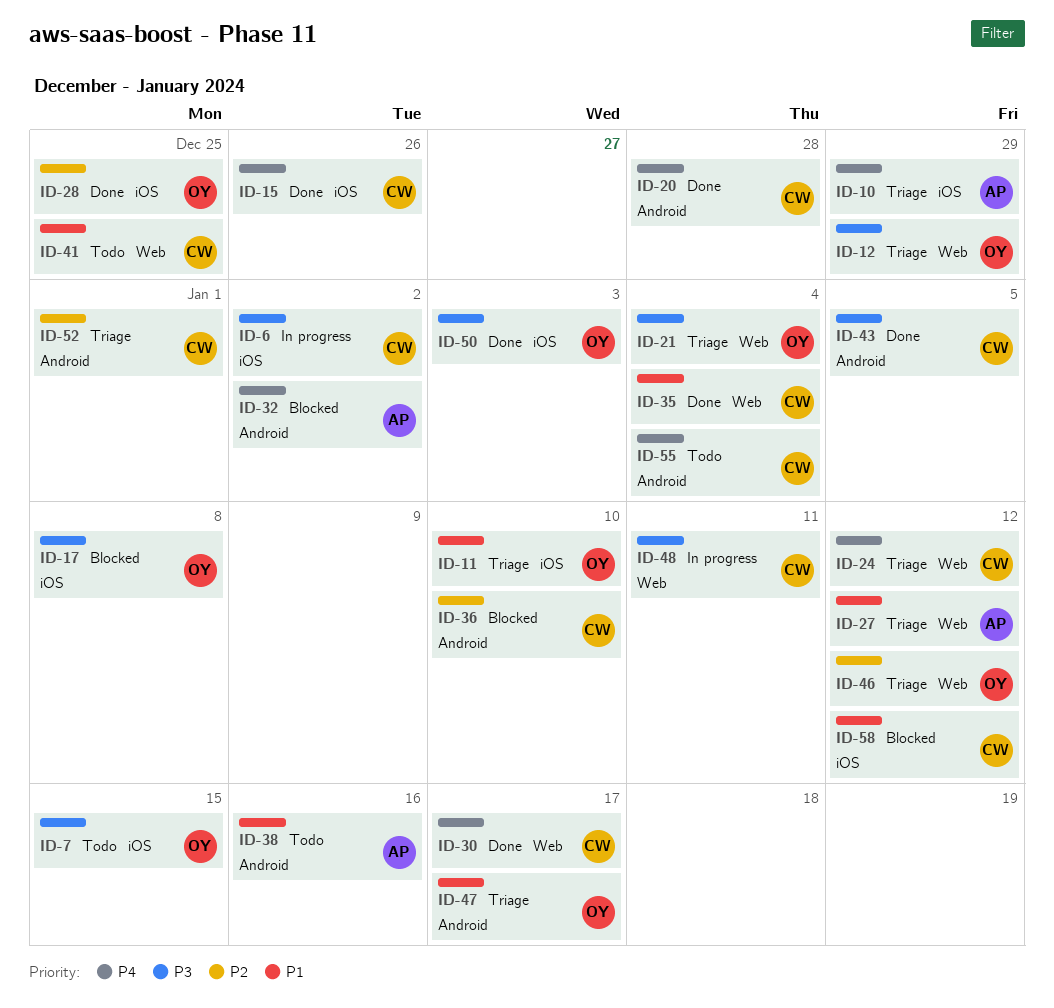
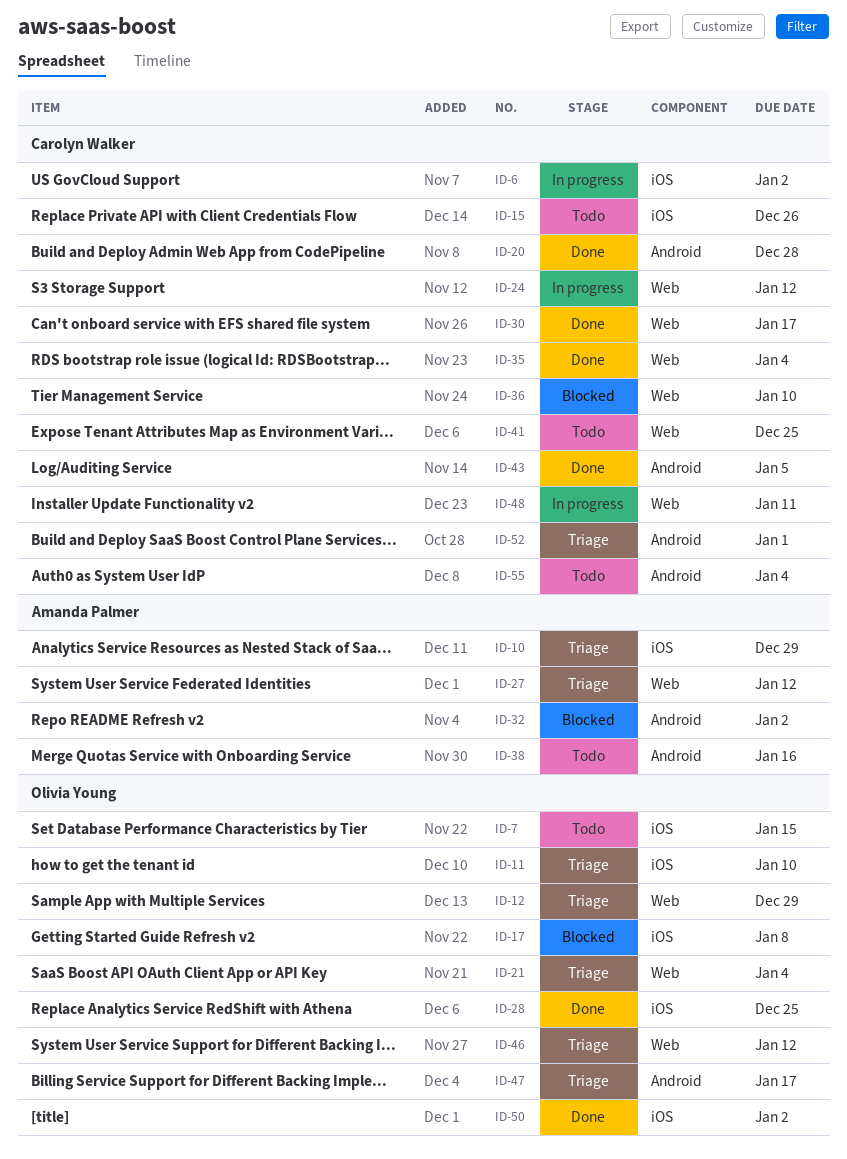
ID-15, status: Done -> Todo
ID-24, status: Triage -> In progress
ID-36, label: Android -> Web
ID-50, due: Jan 3 -> Jan 2
ID-58: present -> none

